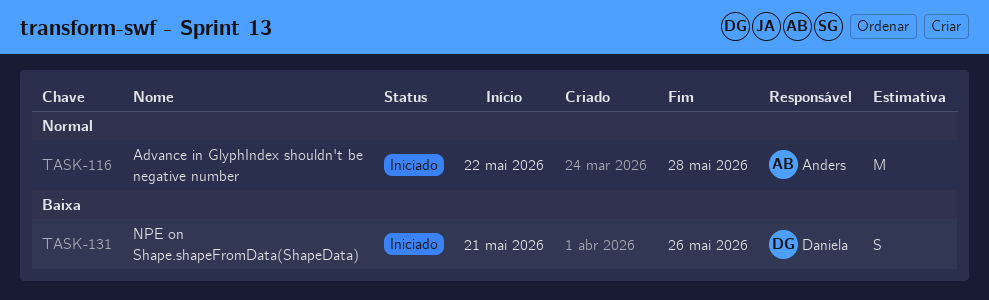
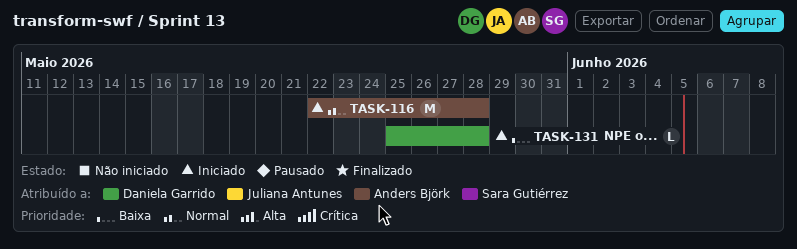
TASK-131, estimate: S -> L
TASK-131, start: May 21 -> May 25
TASK-131, due: May 26 -> May 28

